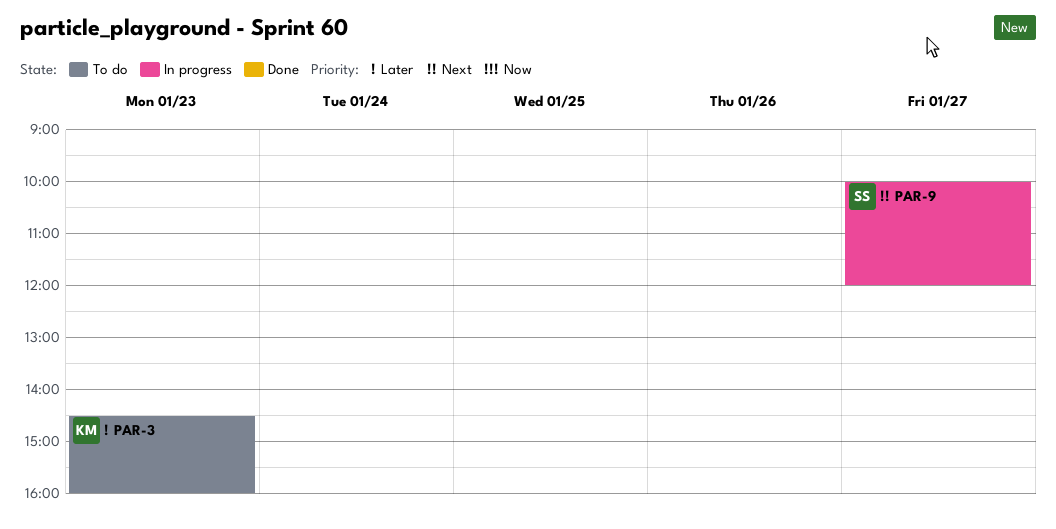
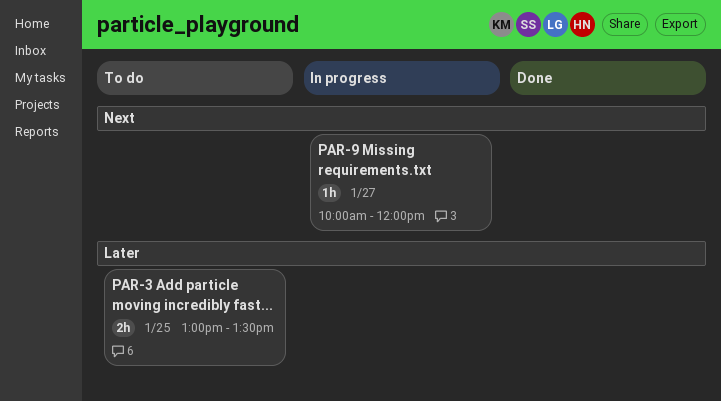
PAR-3, day: Jan 23 -> Jan 25
PAR-3, begins: 14:30 -> 13:00
PAR-3, ends: 16:00 -> 13:30

